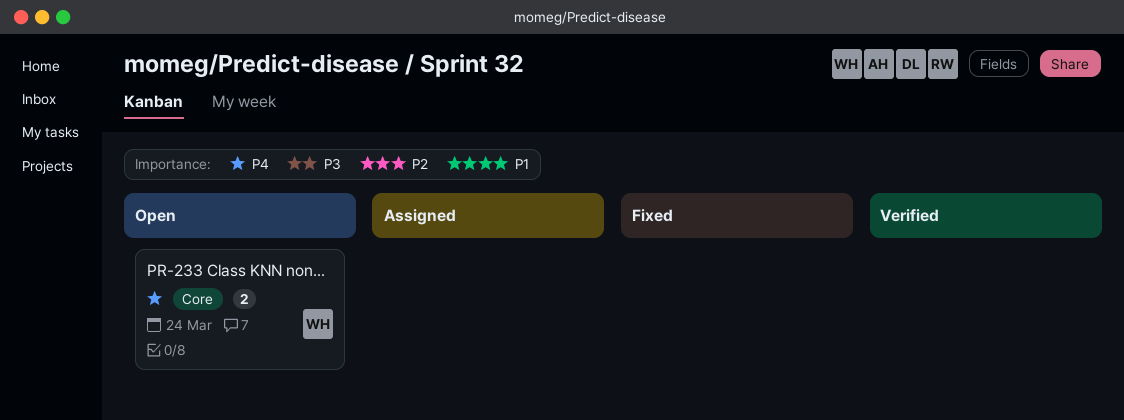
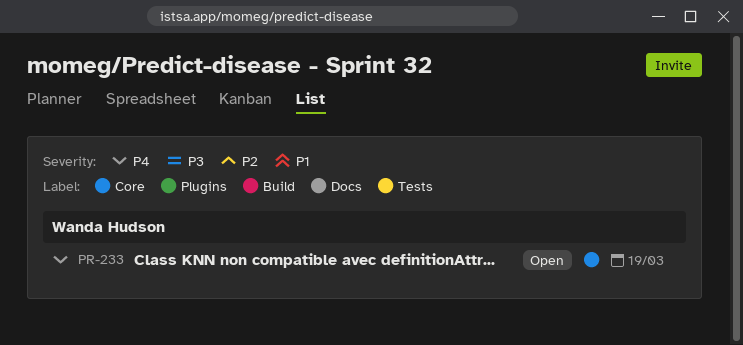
PR-233, due: Mar 24 -> Mar 19

